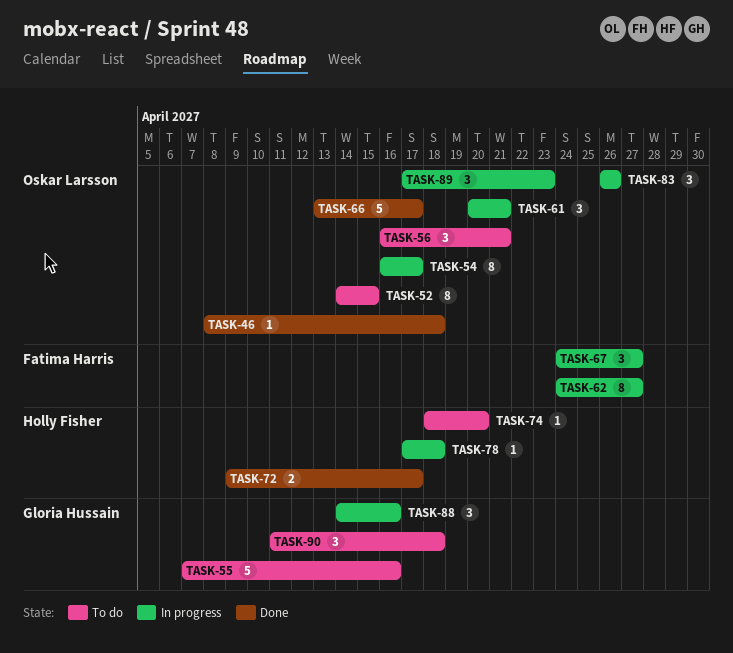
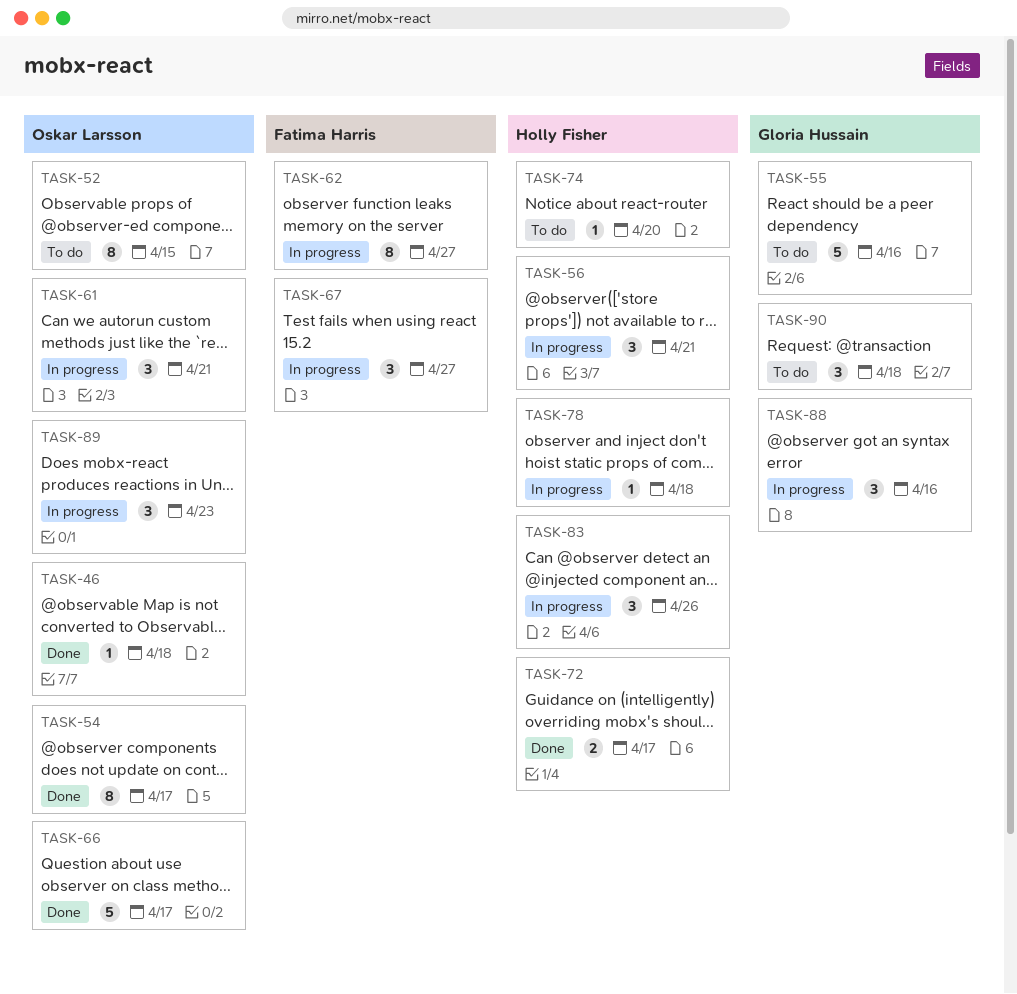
TASK-54, status: In progress -> Done
TASK-56, status: To do -> In progress
TASK-56, owner: Oskar Larsson -> Holly Fisher
TASK-83, owner: Oskar Larsson -> Holly Fisher

